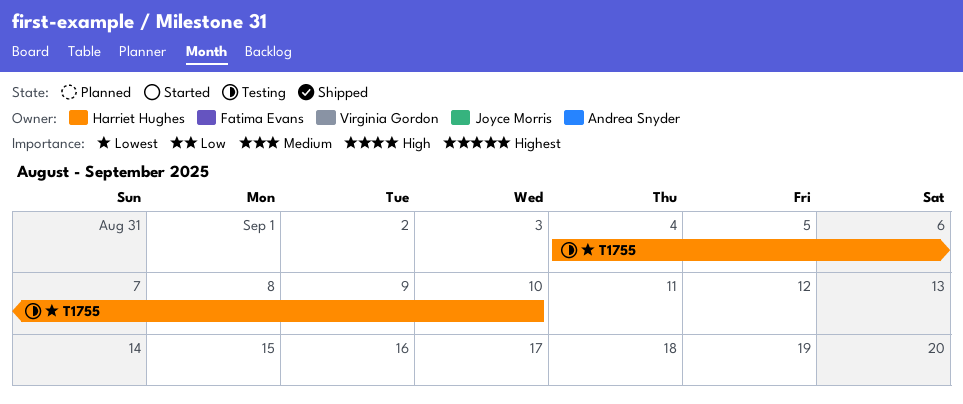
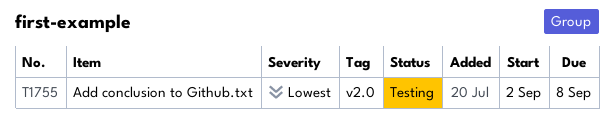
T1755, start: Sep 4 -> Sep 2
T1755, due: Sep 10 -> Sep 8

